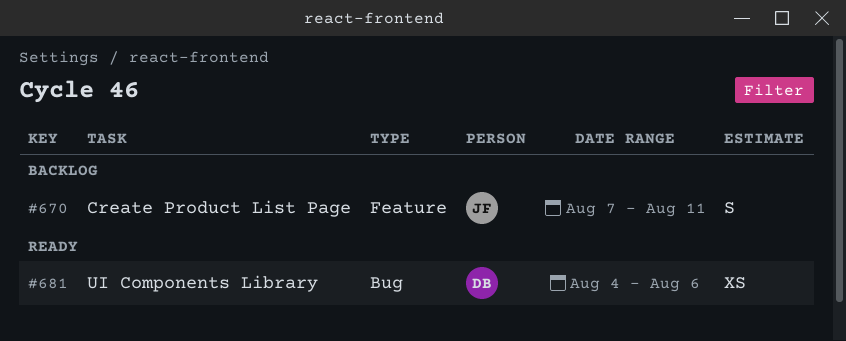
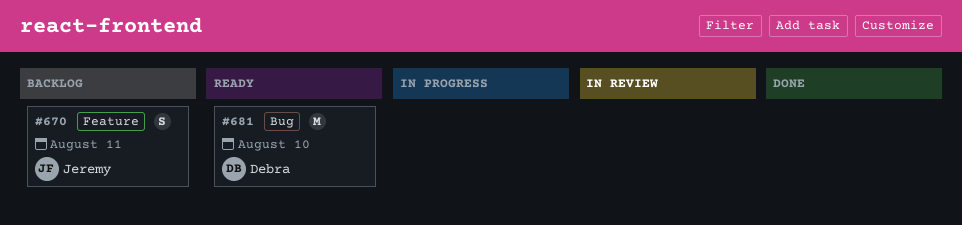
#681, estimate: XS -> M
#681, due: Aug 6 -> Aug 10

